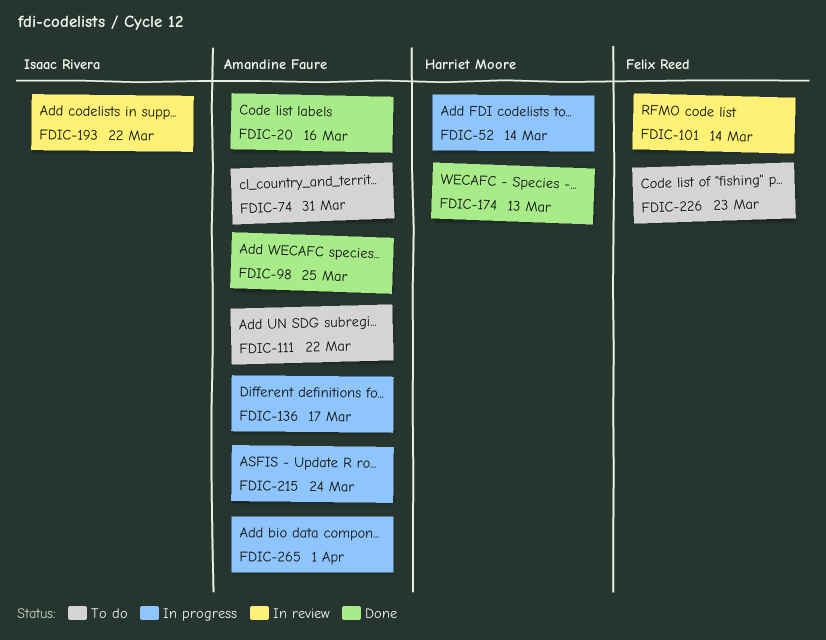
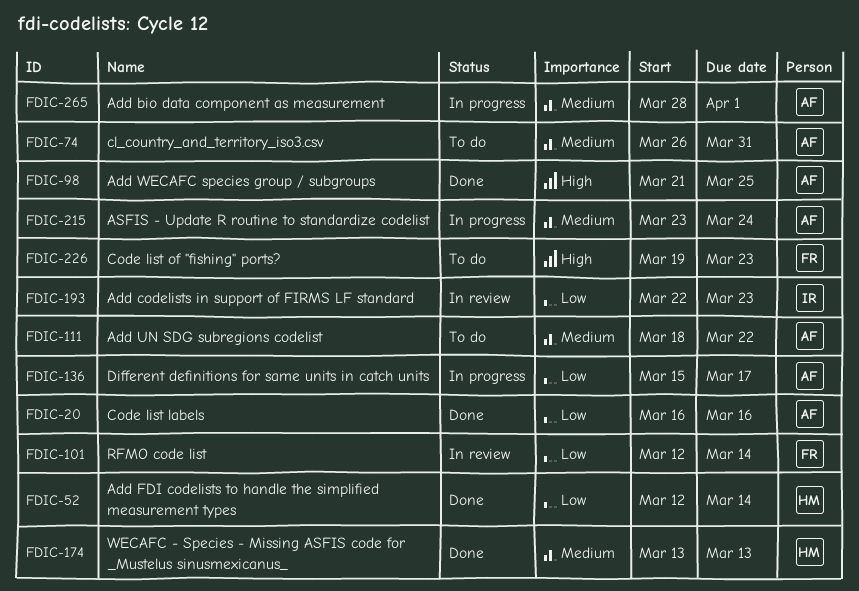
FDIC-52, status: In progress -> Done
FDIC-193, due: Mar 22 -> Mar 23

